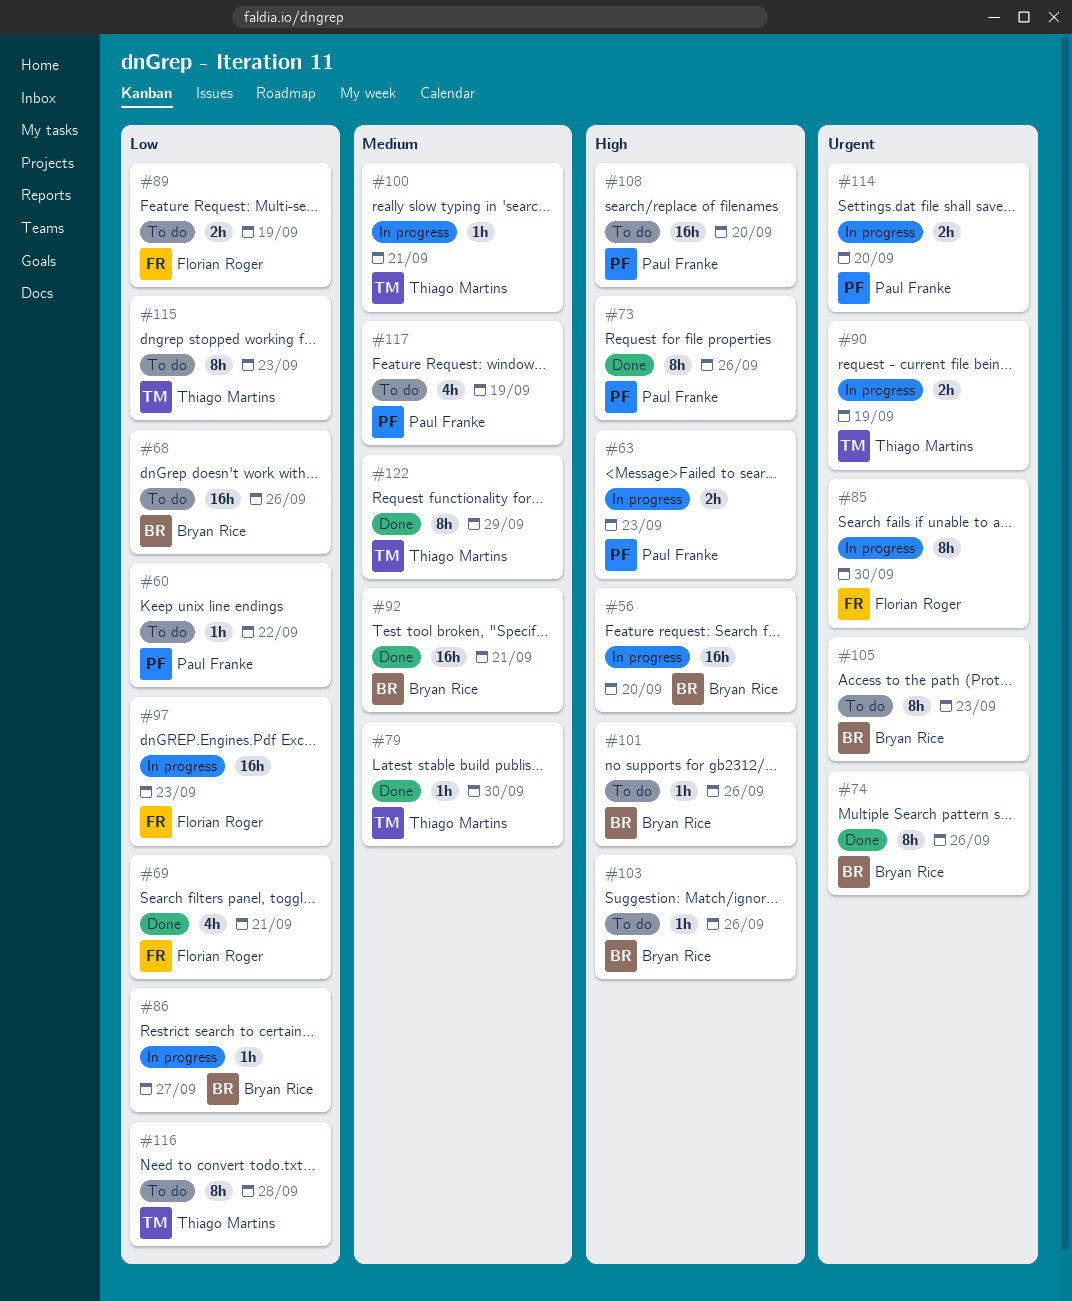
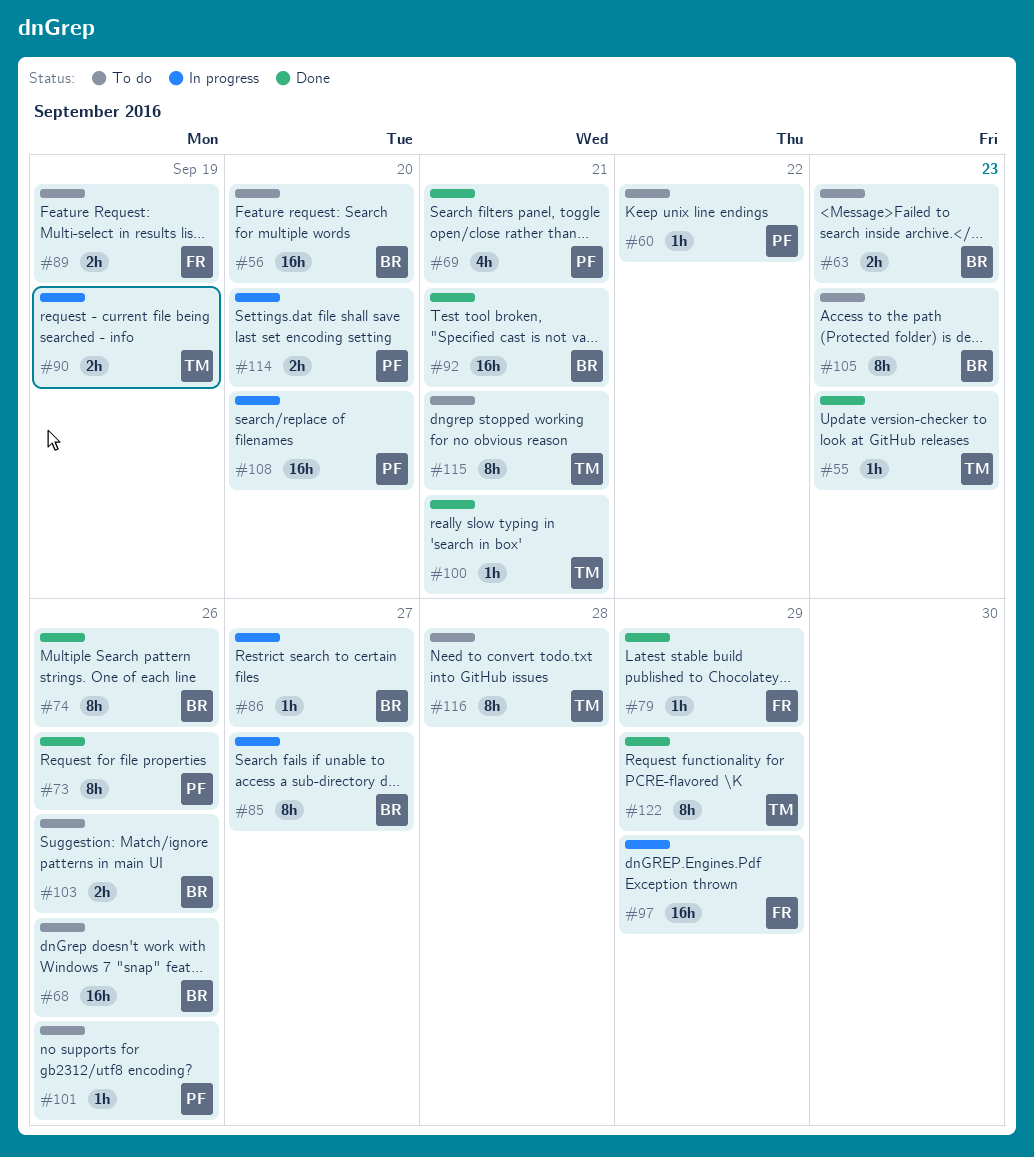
#55: none -> present
#56, status: In progress -> To do
#63, status: In progress -> To do
#63, owner: Paul Franke -> Bryan Rice
#69, owner: Florian Roger -> Paul Franke
#79, owner: Thiago Martins -> Florian Roger
#79, due: Sep 30 -> Sep 29
#85, owner: Florian Roger -> Bryan Rice
#85, due: Sep 30 -> Sep 27
#97, due: Sep 23 -> Sep 29
#100, status: In progress -> Done
#101, owner: Bryan Rice -> Paul Franke
#103, estimate: 1h -> 2h
#108, status: To do -> In progress
#115, due: Sep 23 -> Sep 21
#117: present -> none

